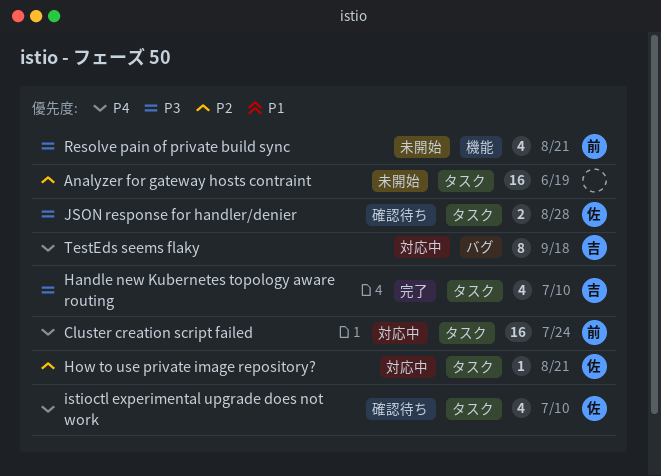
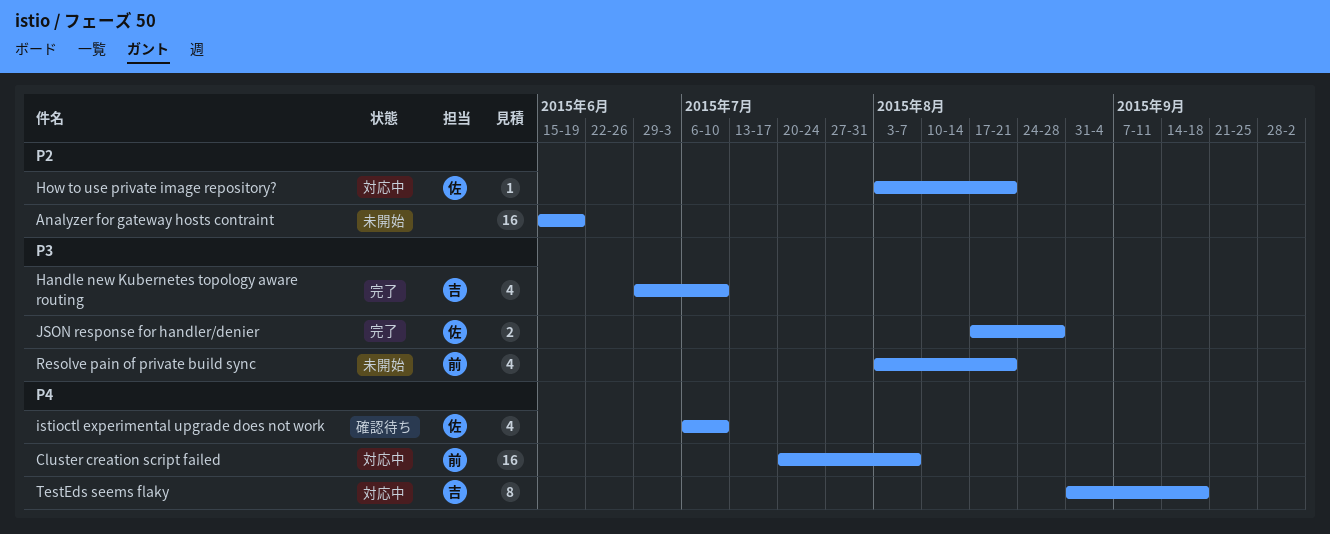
Cluster creation script failed, due: Jul 24 -> Aug 7
JSON response for handler/denier, status: 確認待ち -> 完了

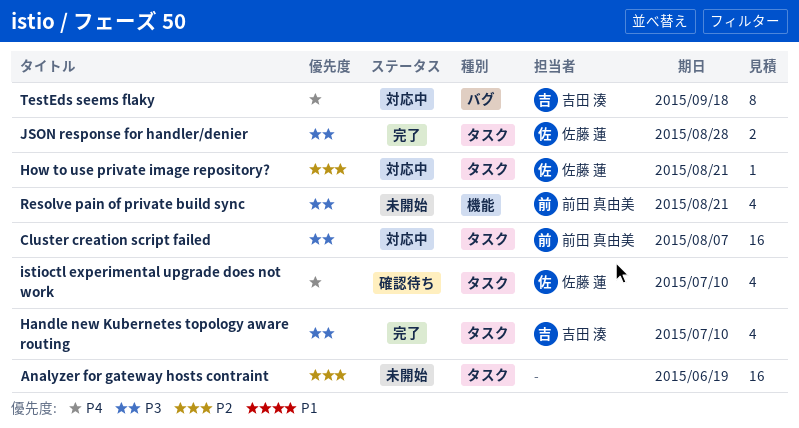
Cluster creation script failed, priority: P4 -> P3

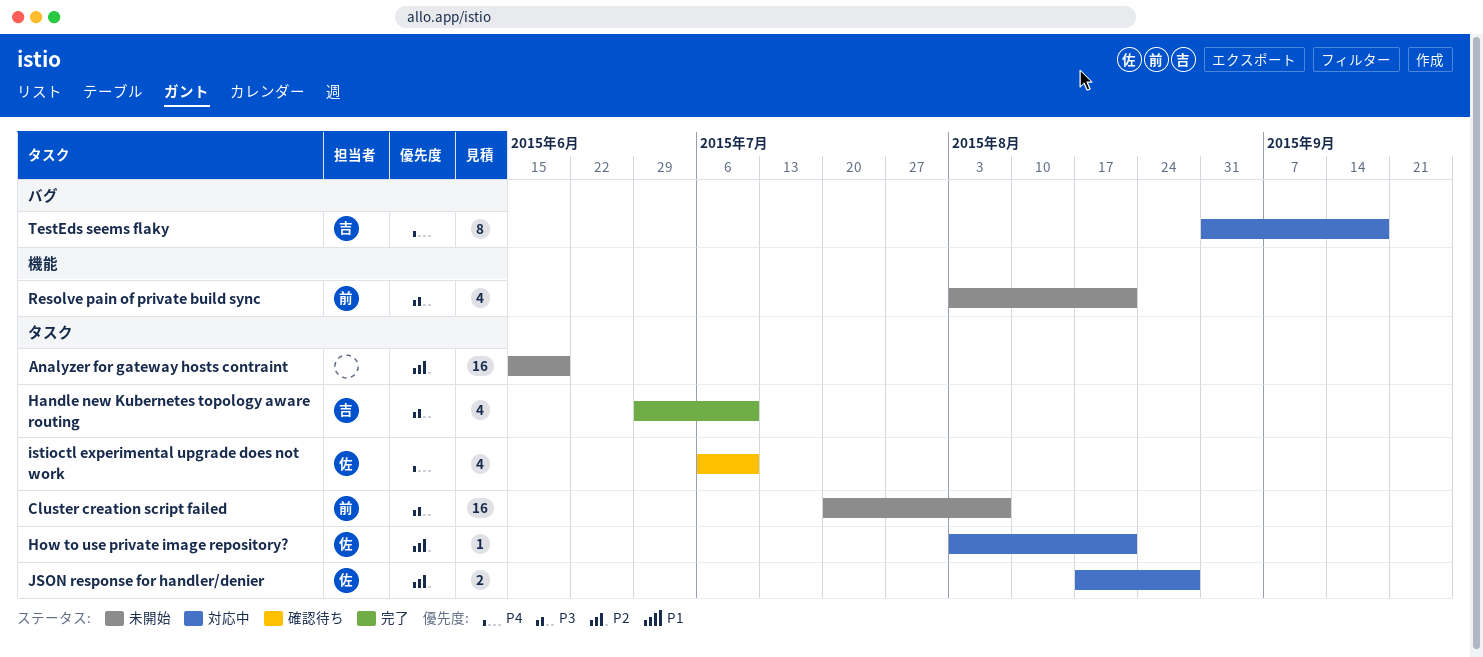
Cluster creation script failed, status: 対応中 -> 未開始
JSON response for handler/denier, status: 完了 -> 対応中
JSON response for handler/denier, priority: P3 -> P2

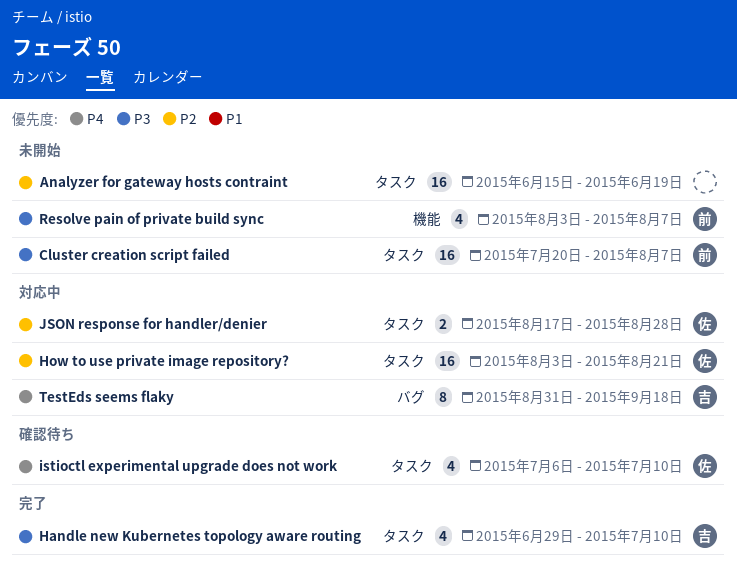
How to use private image repository?, estimate: 1 -> 16
Resolve pain of private build sync, due: Aug 21 -> Aug 7

